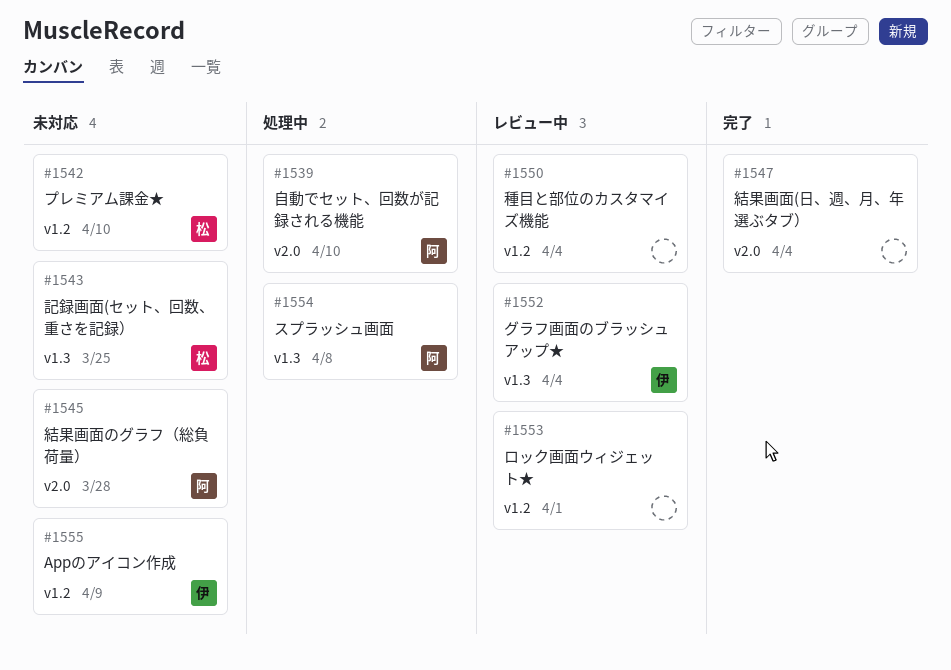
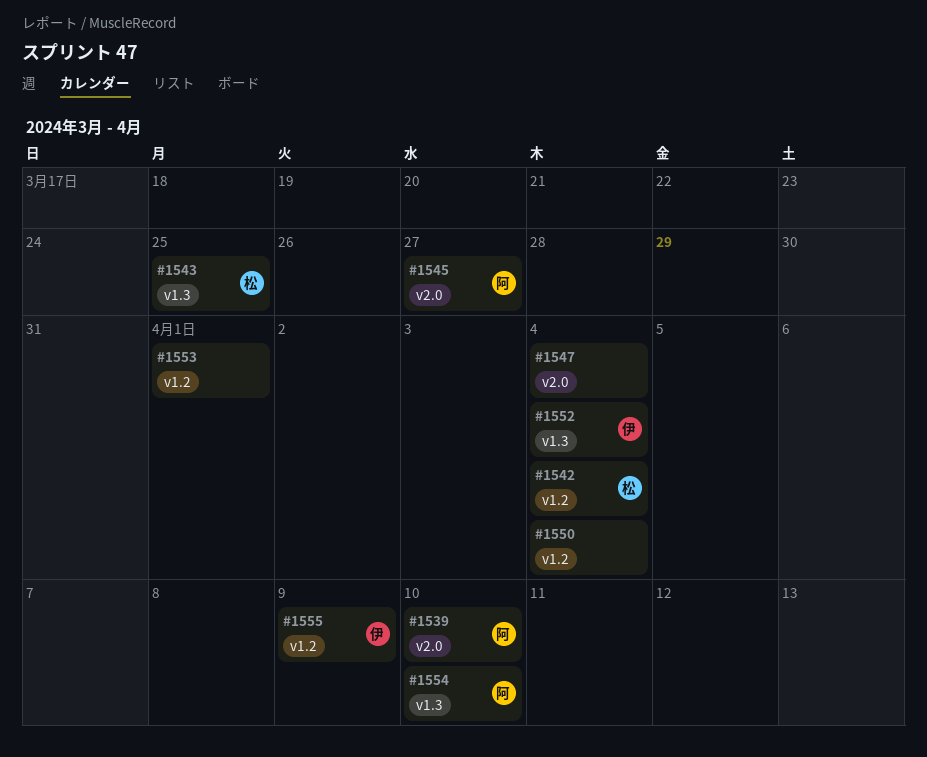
#1542, due: Apr 10 -> Apr 4
#1545, due: Mar 28 -> Mar 27
#1554, due: Apr 8 -> Apr 10

